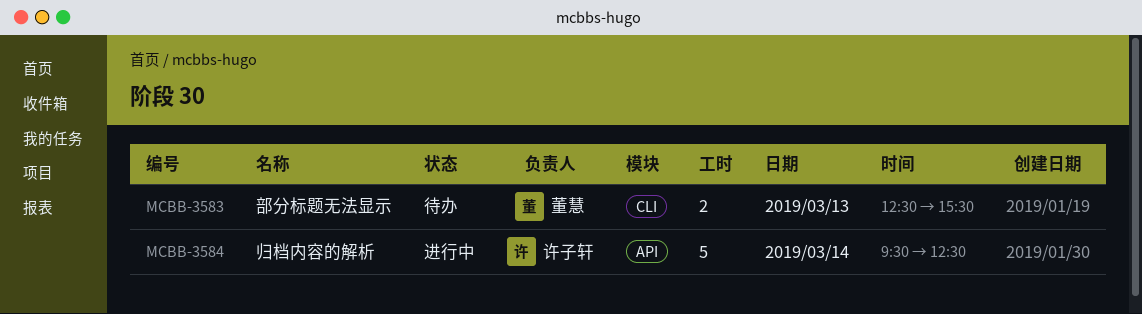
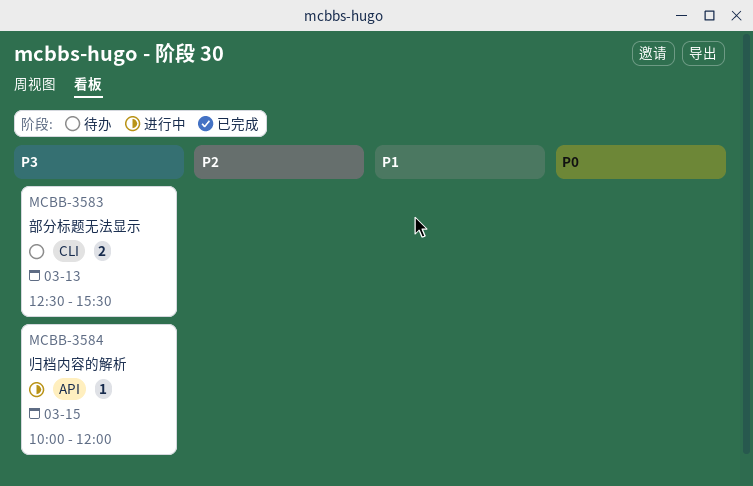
MCBB-3584, estimate: 5 -> 1
MCBB-3584, day: Mar 14 -> Mar 15
MCBB-3584, begins: 09:30 -> 10:00
MCBB-3584, ends: 12:30 -> 12:00

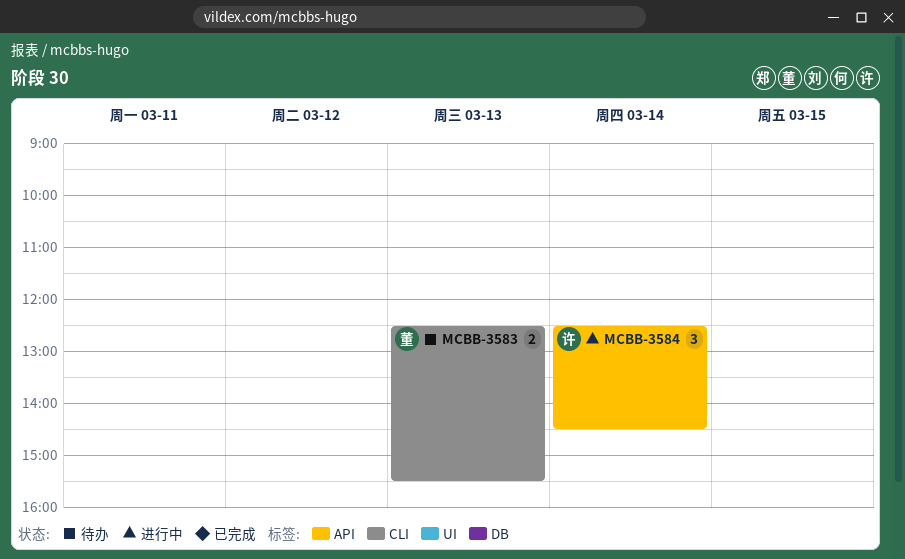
MCBB-3584, estimate: 1 -> 3
MCBB-3584, day: Mar 15 -> Mar 14
MCBB-3584, begins: 10:00 -> 12:30
MCBB-3584, ends: 12:00 -> 14:30

